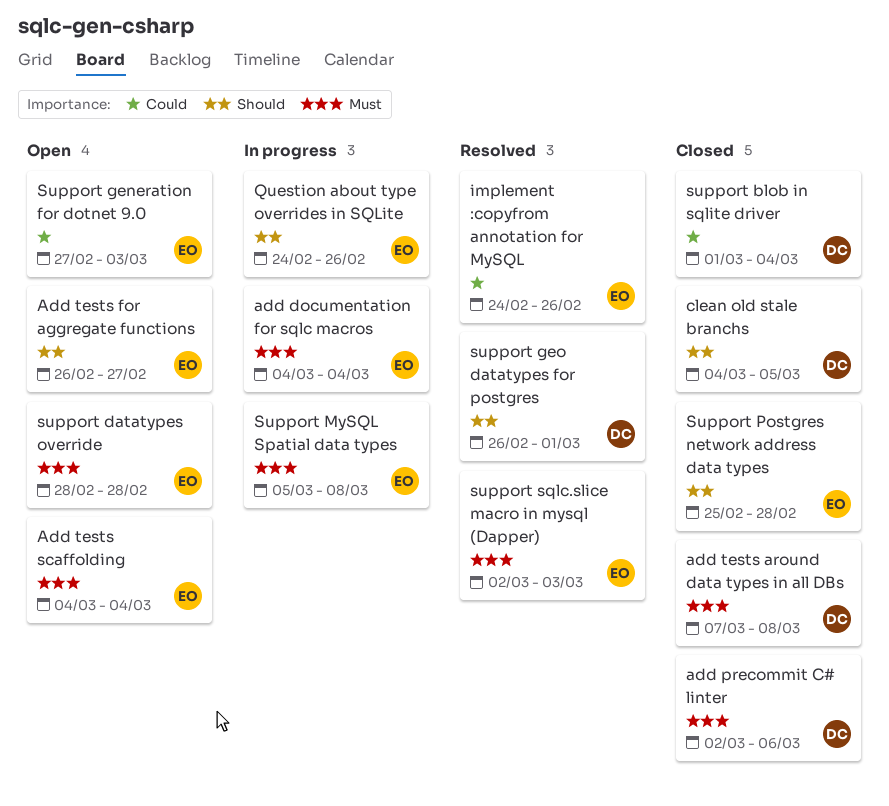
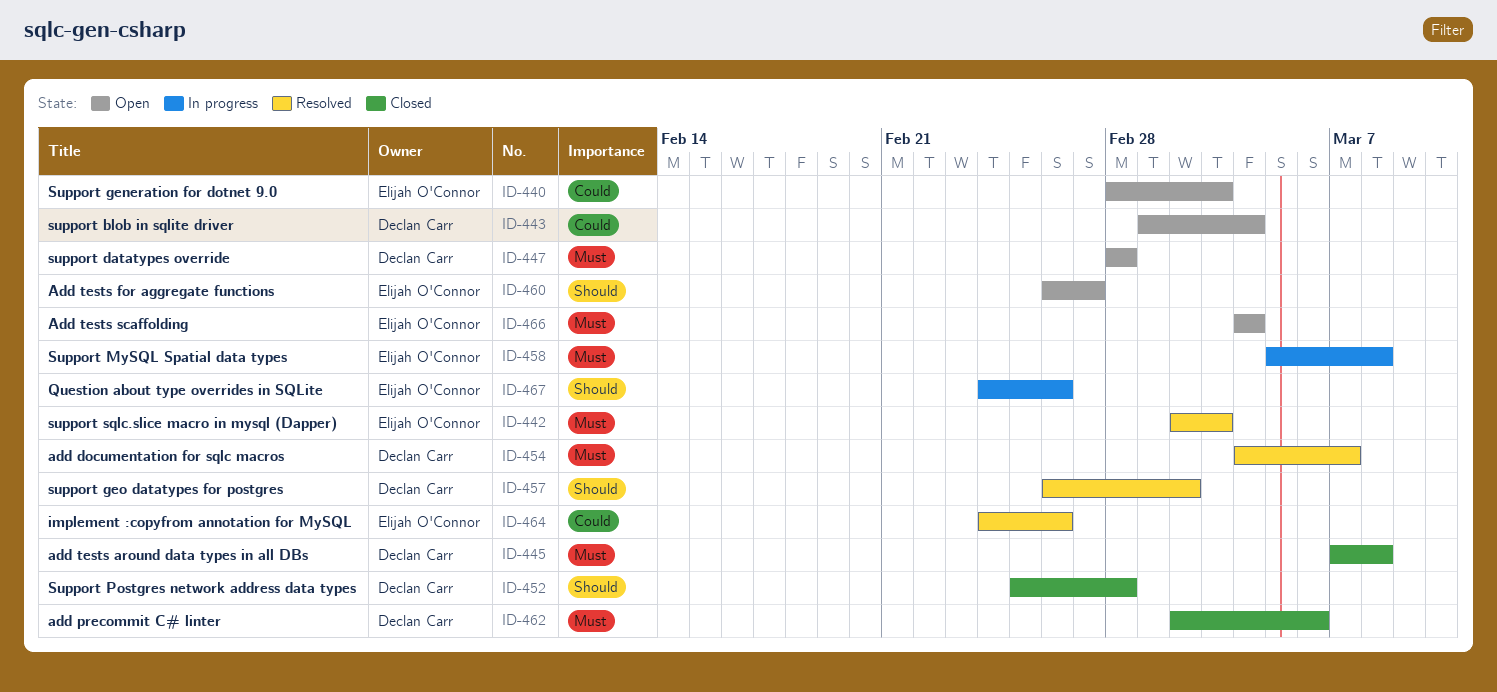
add documentation for sqlc macros, status: In progress -> Resolved
add documentation for sqlc macros, owner: Elijah O'Connor -> Declan Carr
add documentation for sqlc macros, due: Mar 4 -> Mar 7
clean old stale branchs: present -> none
support blob in sqlite driver, status: Closed -> Open
support datatypes override, owner: Elijah O'Connor -> Declan Carr
Support generation for dotnet 9.0, start: Feb 27 -> Feb 28
support geo datatypes for postgres, due: Mar 1 -> Mar 2
Support Postgres network address data types, owner: Elijah O'Connor -> Declan Carr

